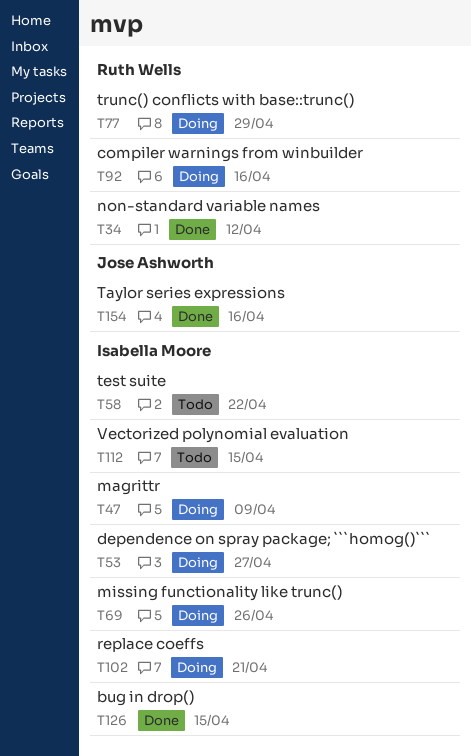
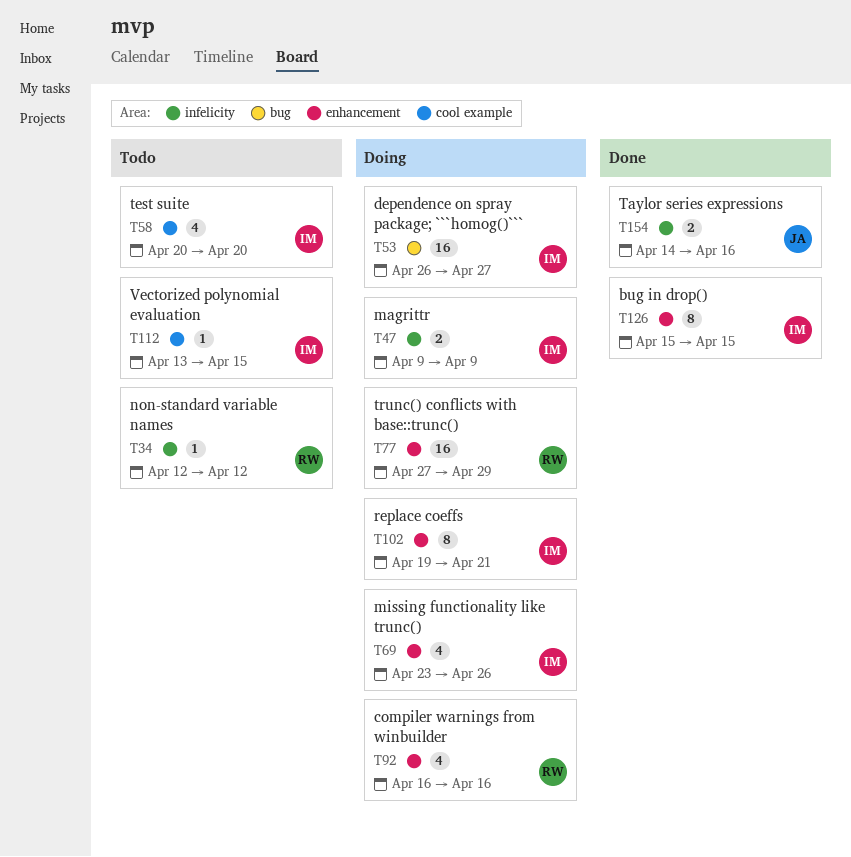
T34, status: Done -> Todo
T58, due: Apr 22 -> Apr 20

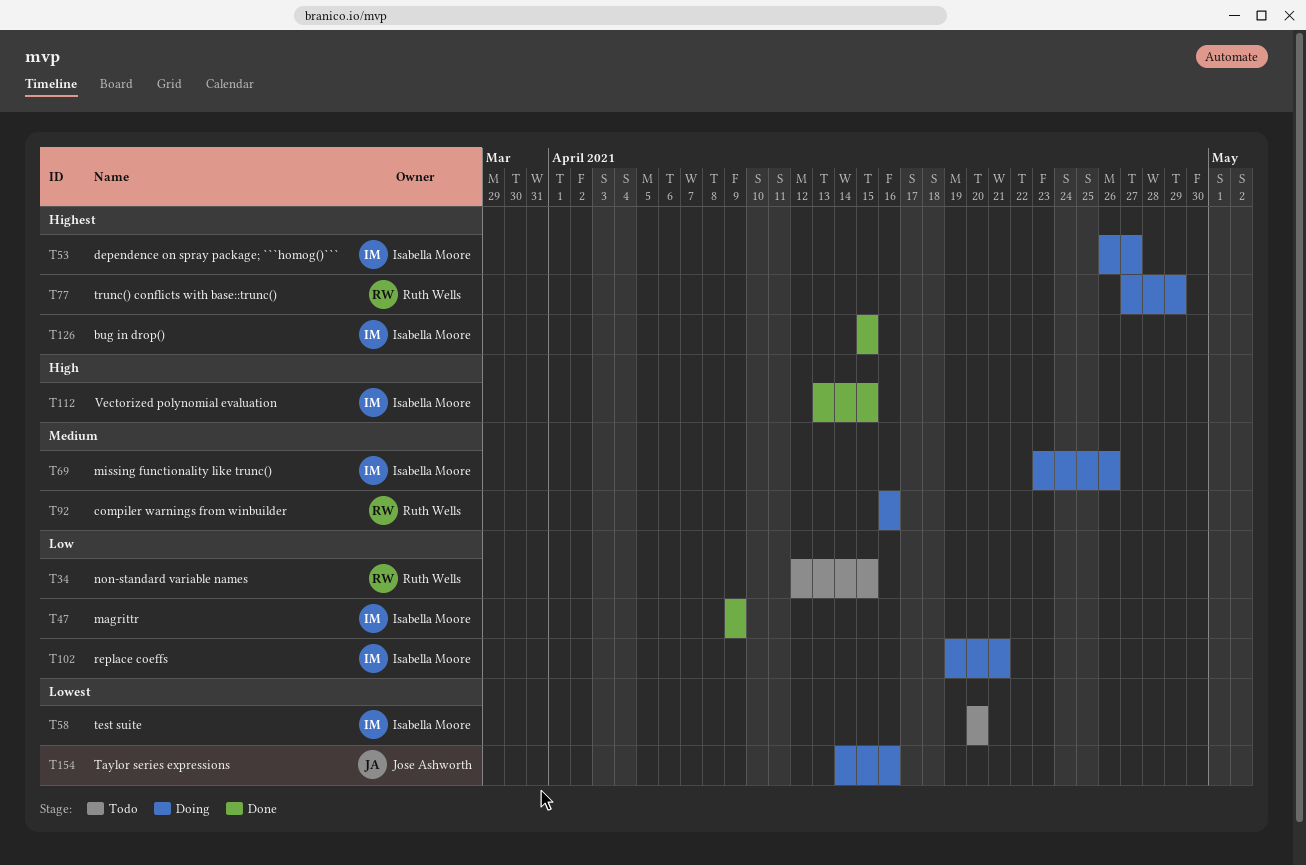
T34, due: Apr 12 -> Apr 15
T47, status: Doing -> Done
T112, status: Todo -> Done
T154, status: Done -> Doing

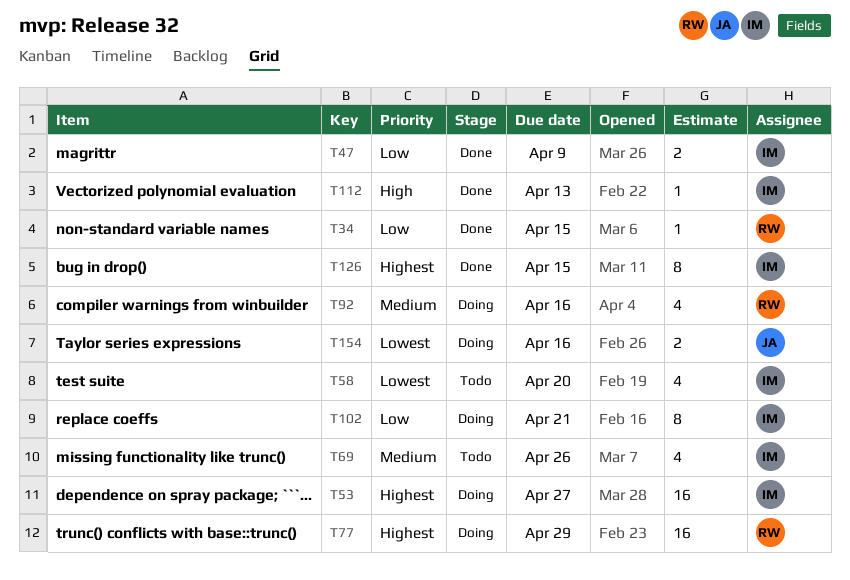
T34, status: Todo -> Done
T69, status: Doing -> Todo
T112, due: Apr 15 -> Apr 13

